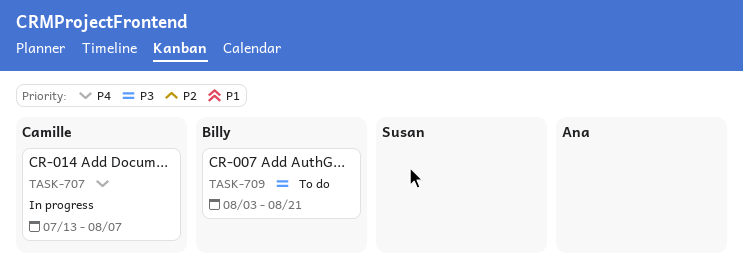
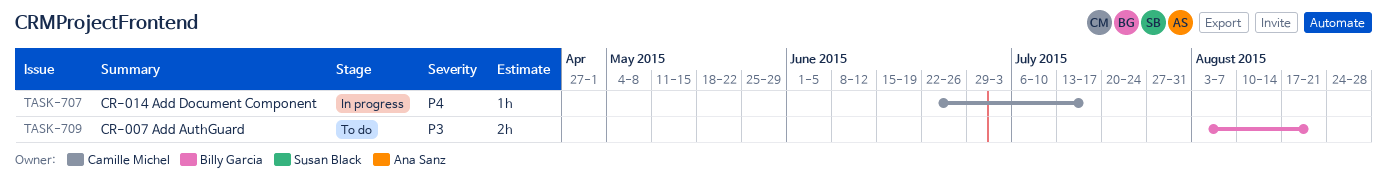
TASK-707, start: Jul 13 -> Jun 22
TASK-707, due: Aug 7 -> Jul 17

